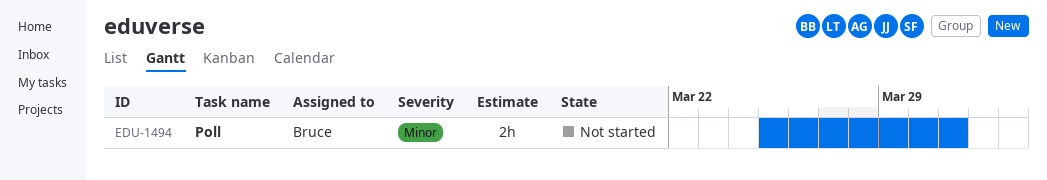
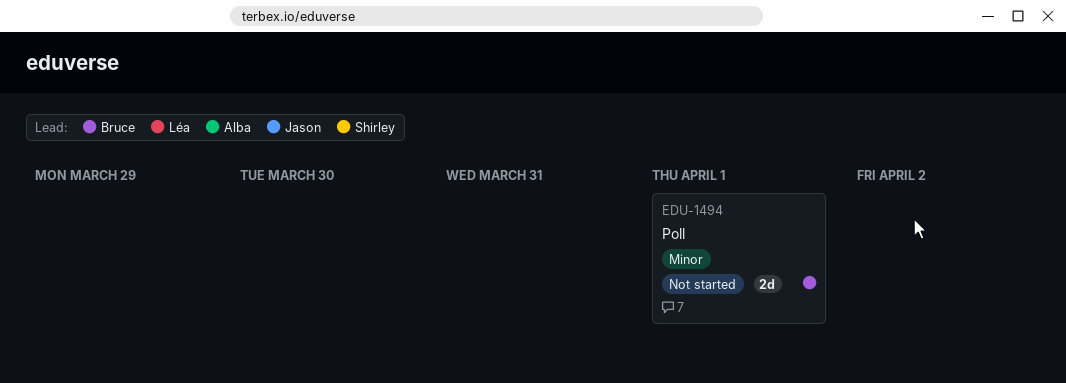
EDU-1494, estimate: 2h -> 2d
EDU-1494, due: Mar 31 -> Apr 1

